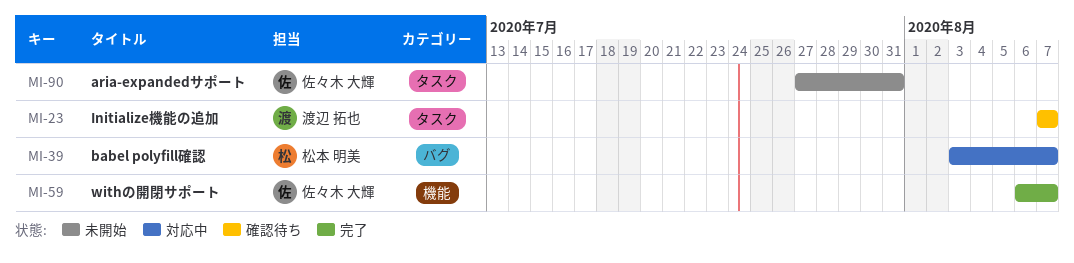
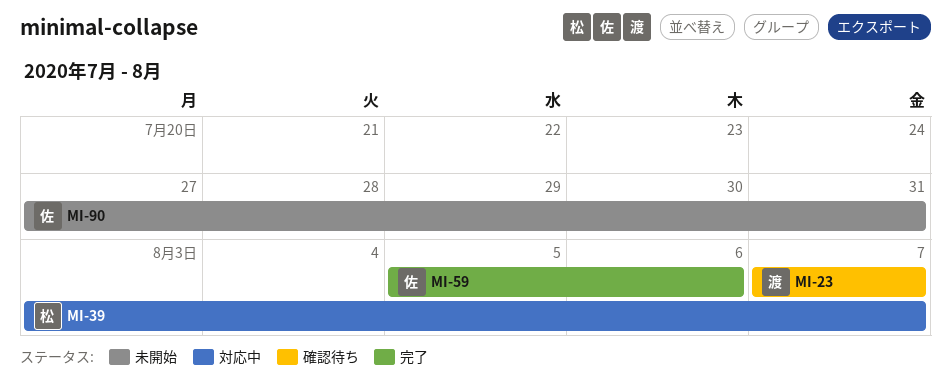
MI-59, start: Aug 6 -> Aug 5
MI-59, due: Aug 7 -> Aug 6

